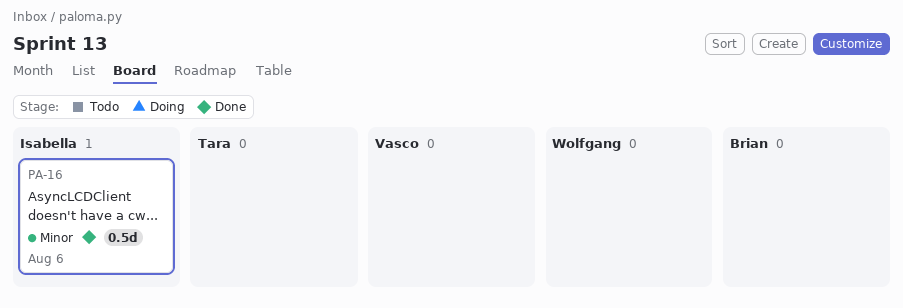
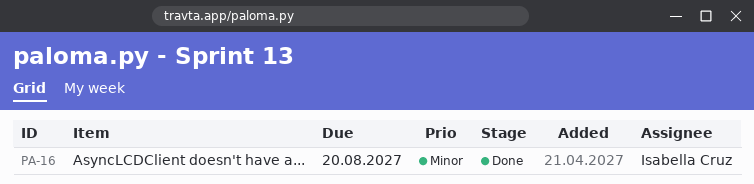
PA-16, due: Aug 6 -> Aug 20

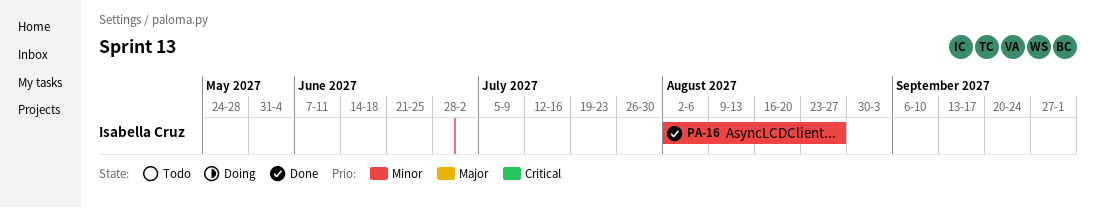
PA-16, due: Aug 20 -> Aug 27

